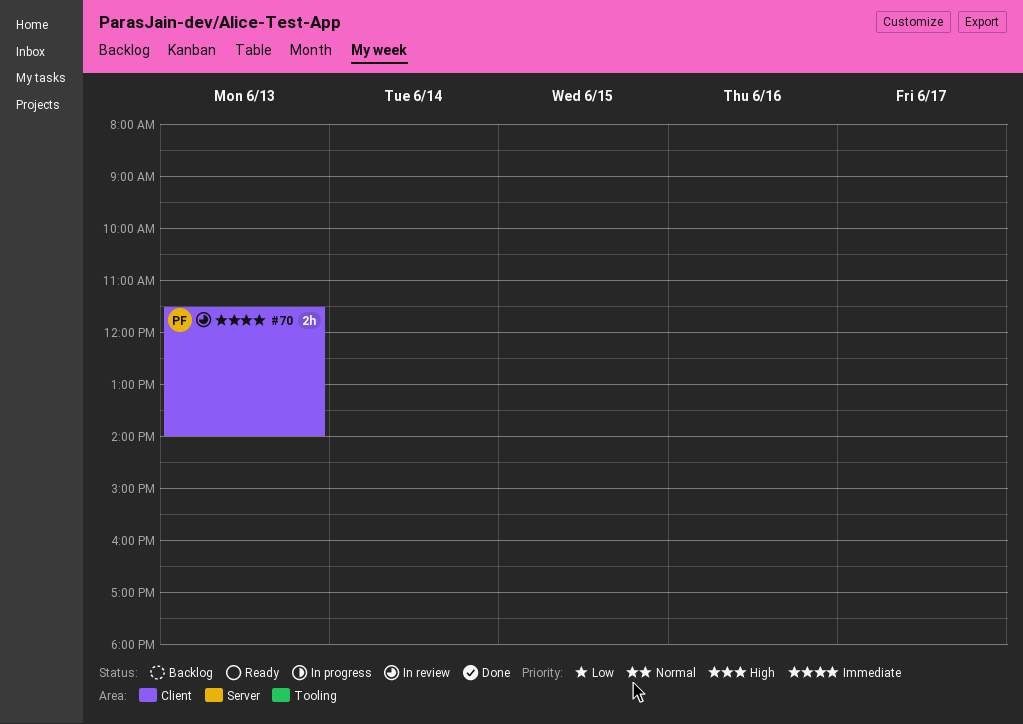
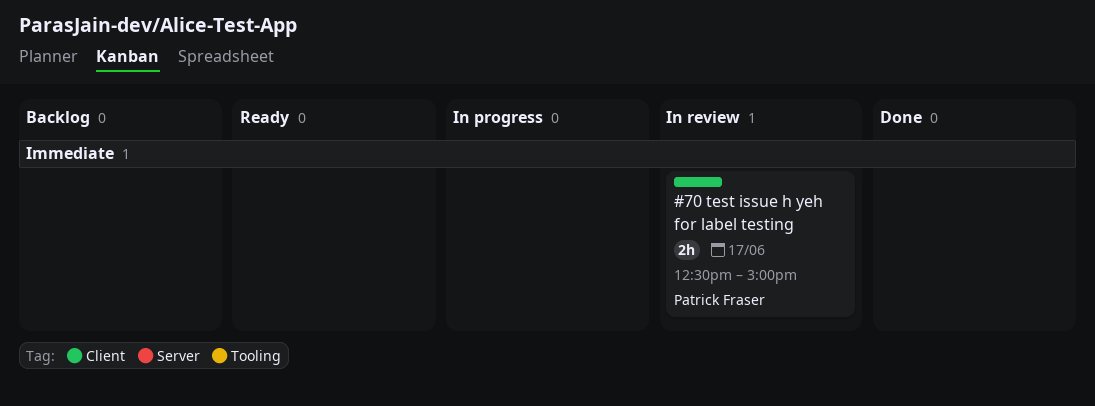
#70, day: Jun 13 -> Jun 17
#70, begins: 11:30 -> 12:30
#70, ends: 14:00 -> 15:00

